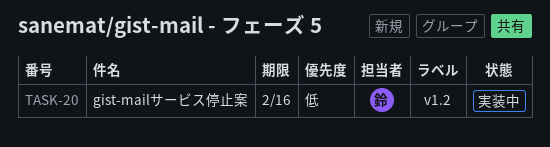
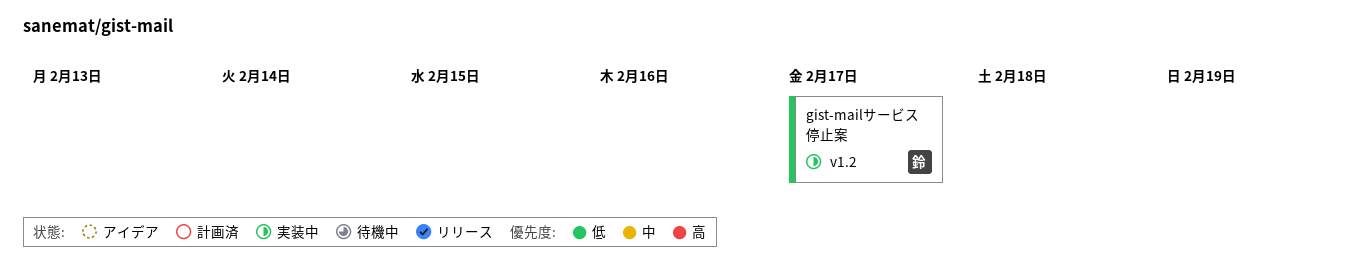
gist-mailサービス停止案, due: Feb 16 -> Feb 17

